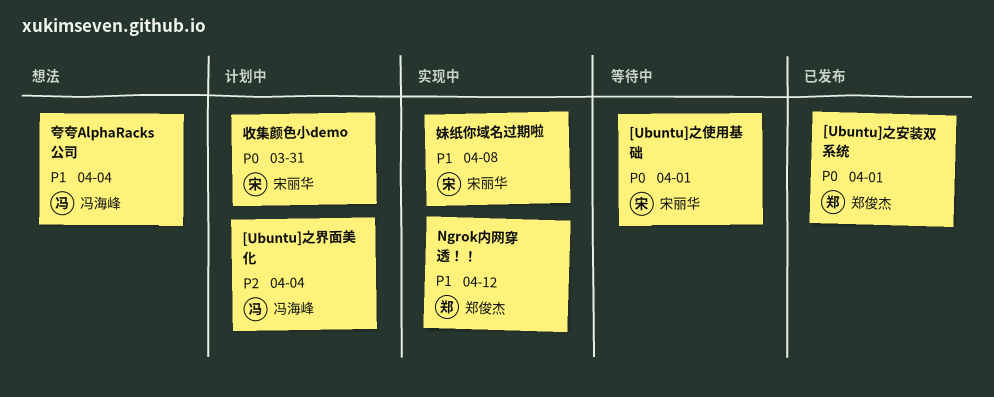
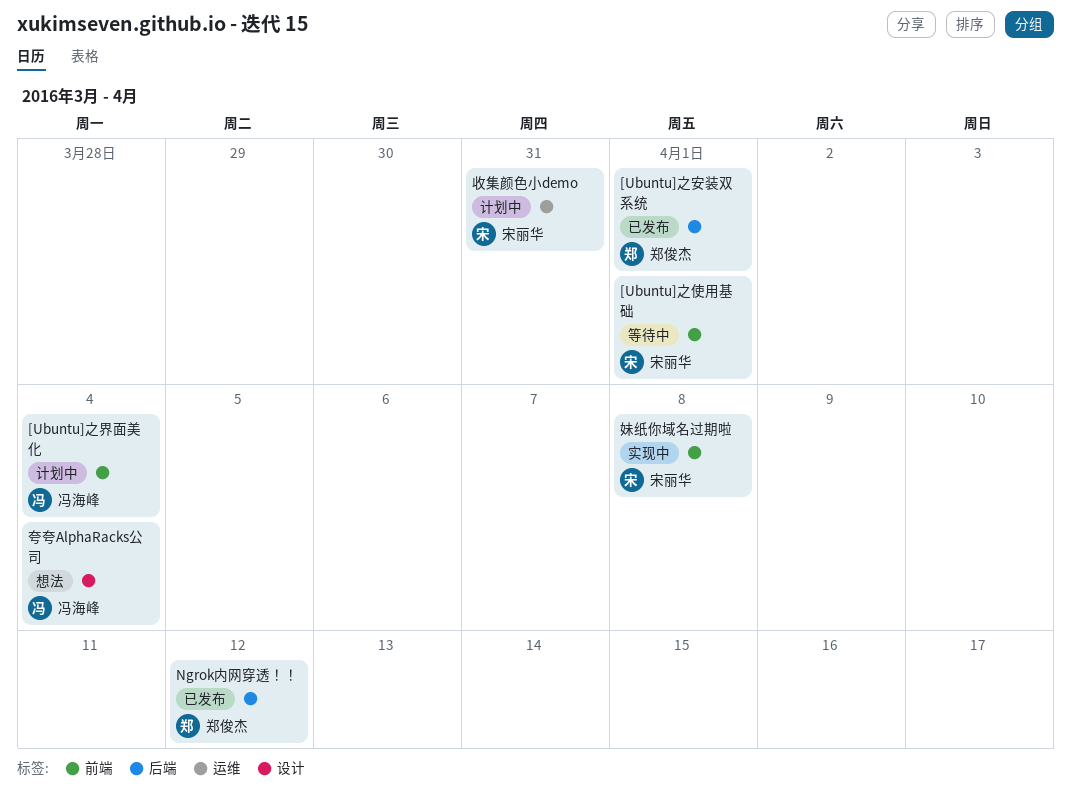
Ngrok内网穿透！！, status: 实现中 -> 已发布

